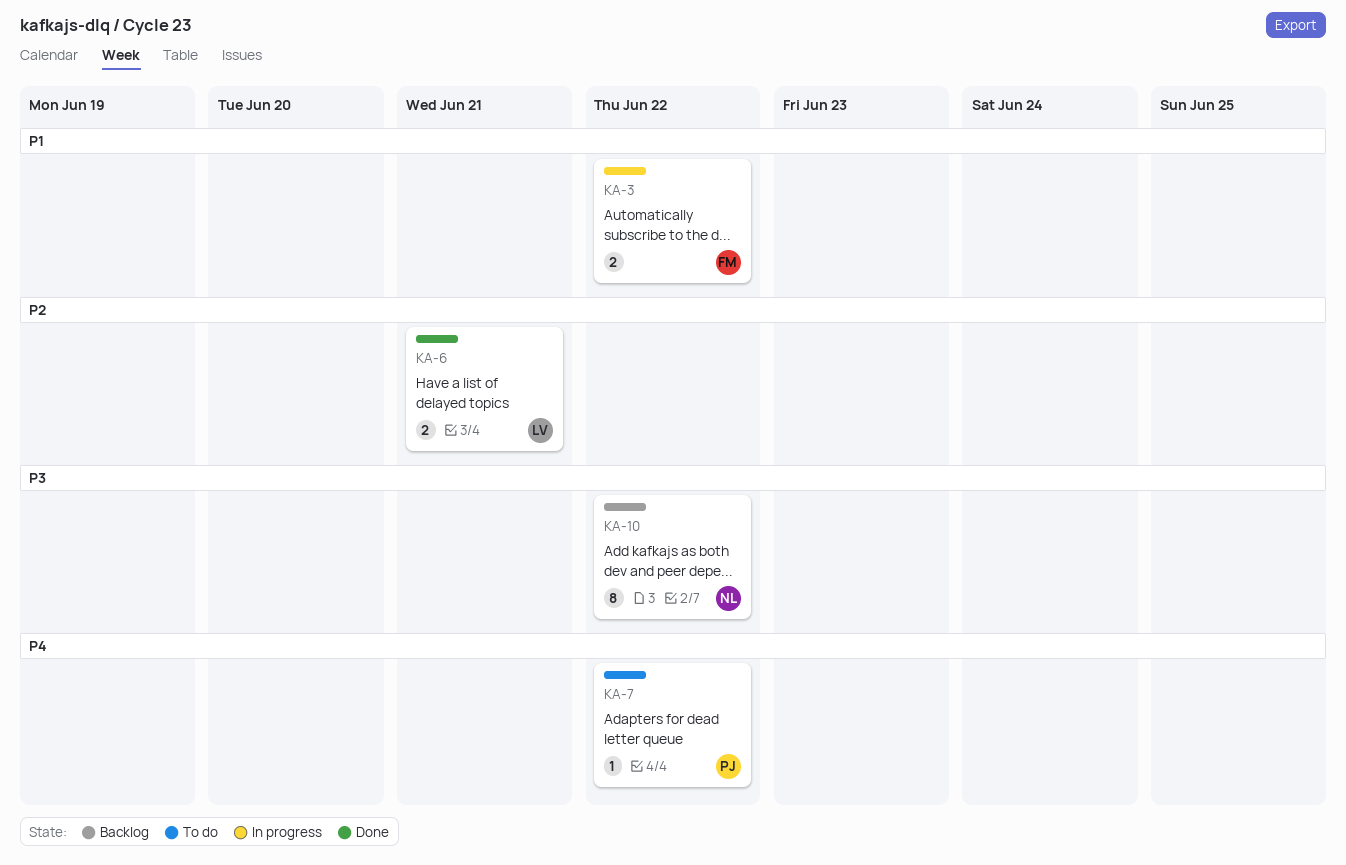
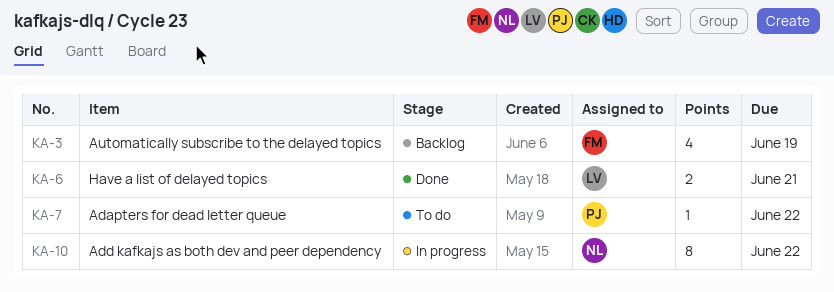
KA-3, status: In progress -> Backlog
KA-3, estimate: 2 -> 4
KA-3, due: Jun 22 -> Jun 19
KA-10, status: Backlog -> In progress

